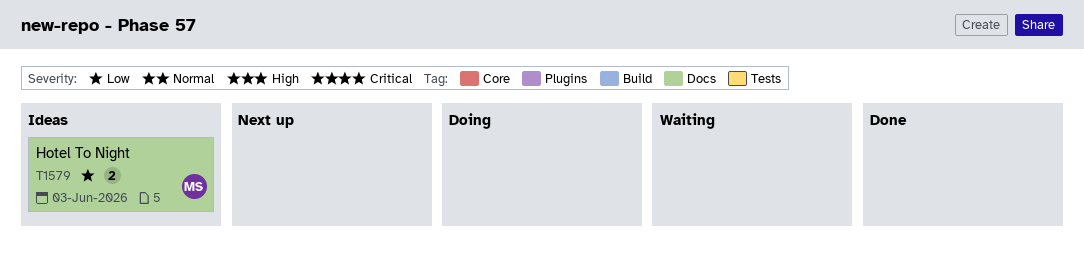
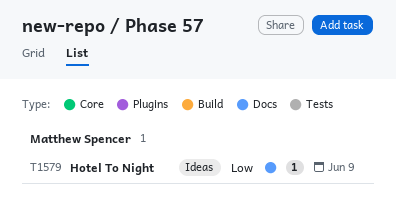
T1579, estimate: 2 -> 1
T1579, due: Jun 3 -> Jun 9

